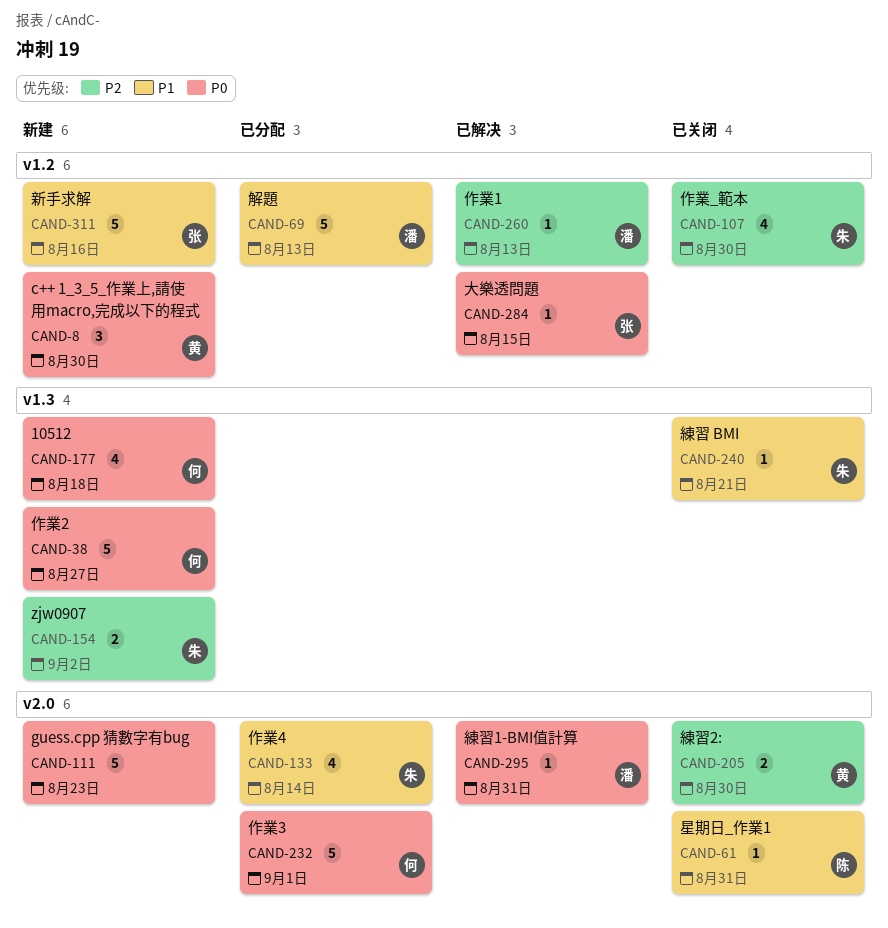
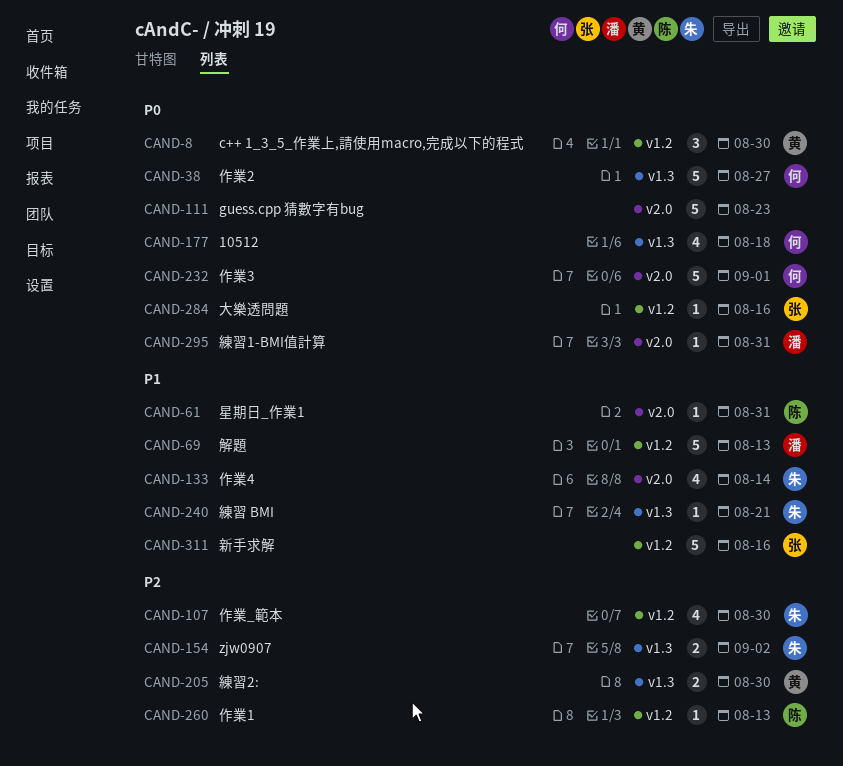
CAND-205, label: v2.0 -> v1.3
CAND-260, owner: 潘 -> 陈
CAND-284, due: Aug 15 -> Aug 16

